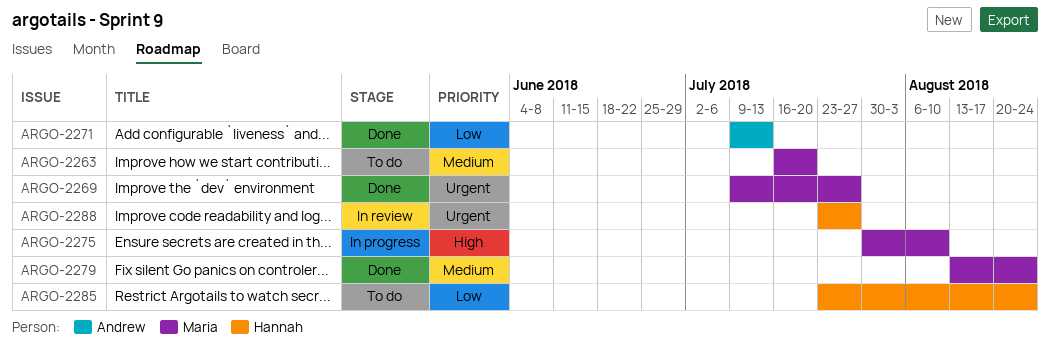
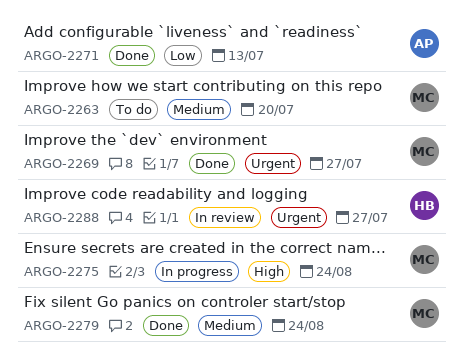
ARGO-2275, due: Aug 10 -> Aug 24
ARGO-2285: present -> none

